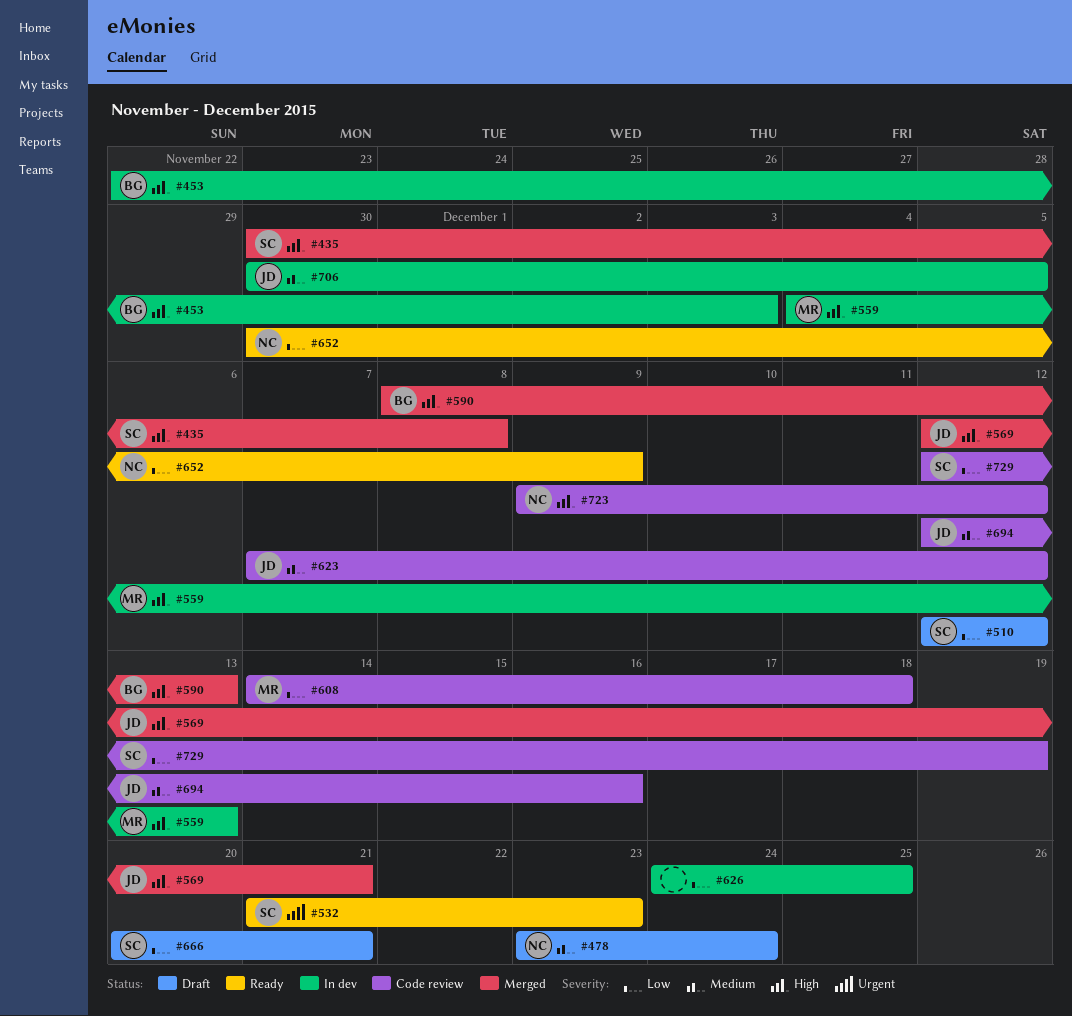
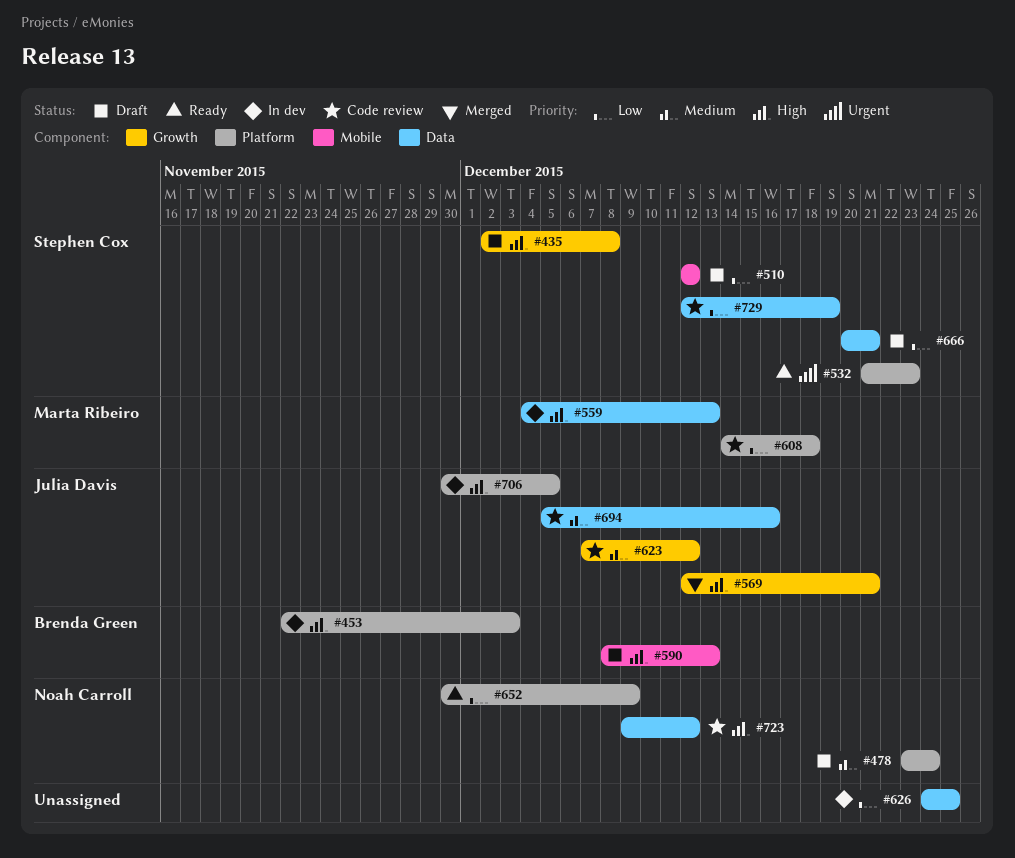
#435, status: Merged -> Draft
#435, start: Nov 30 -> Dec 2
#590, status: Merged -> Draft
#694, start: Dec 12 -> Dec 5
#706, priority: Medium -> High

